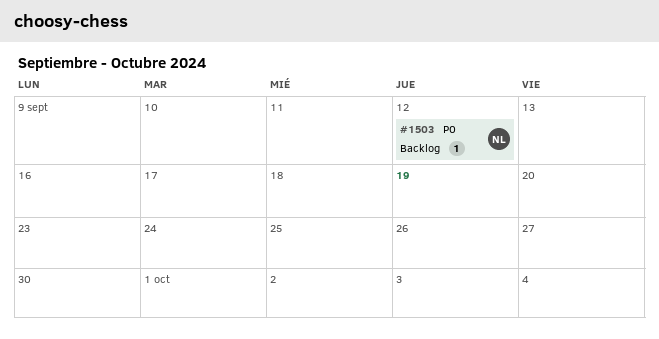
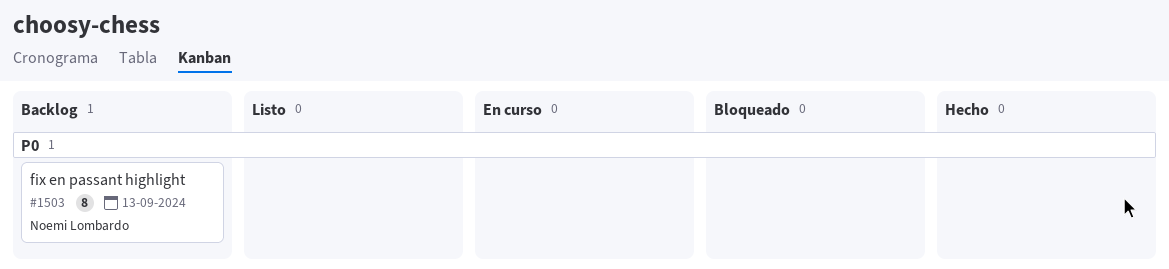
#1503, estimate: 1 -> 8
#1503, due: Sep 12 -> Sep 13

